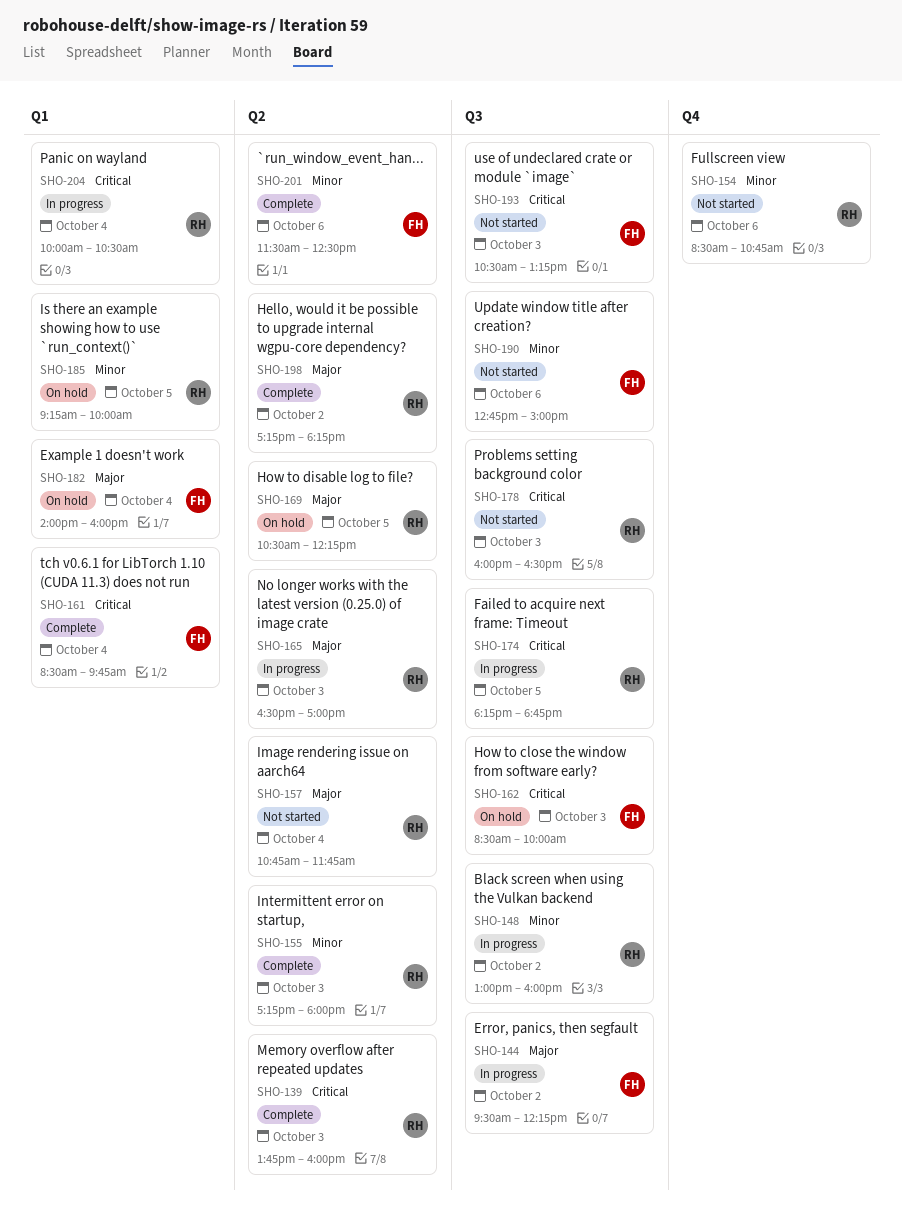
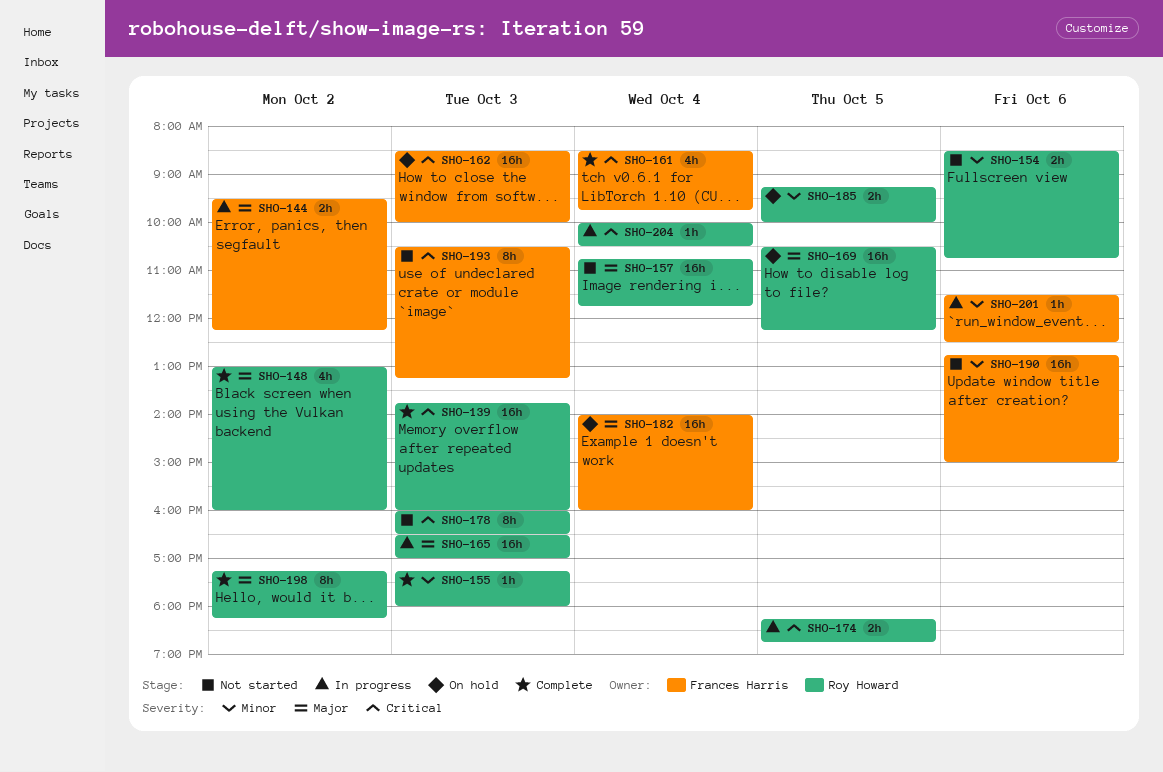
SHO-148, status: In progress -> Complete
SHO-148, priority: Minor -> Major
SHO-201, status: Complete -> In progress

